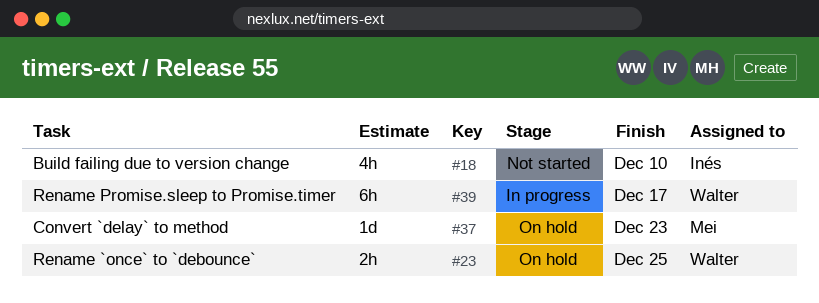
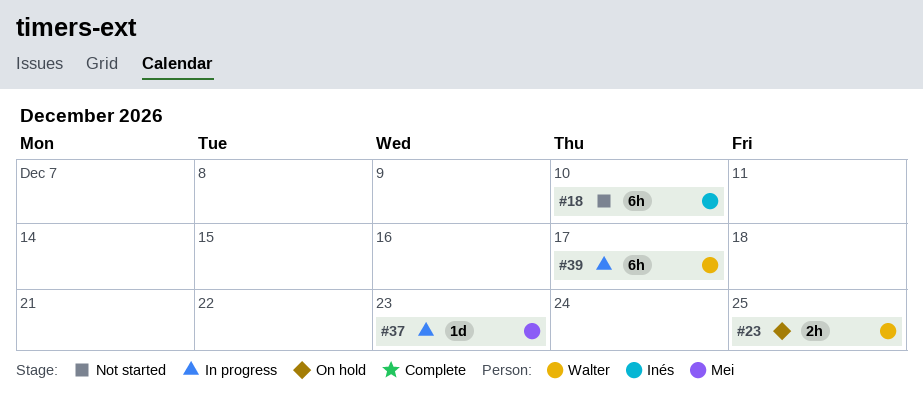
#18, estimate: 4h -> 6h
#37, status: On hold -> In progress

